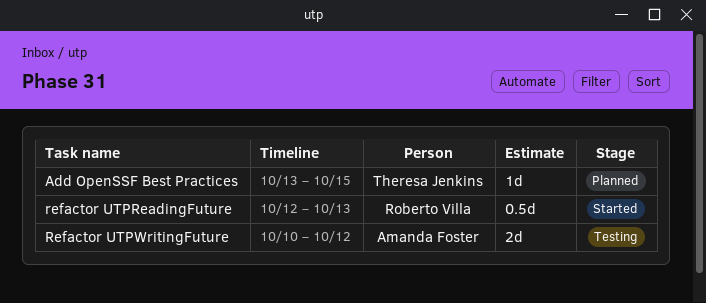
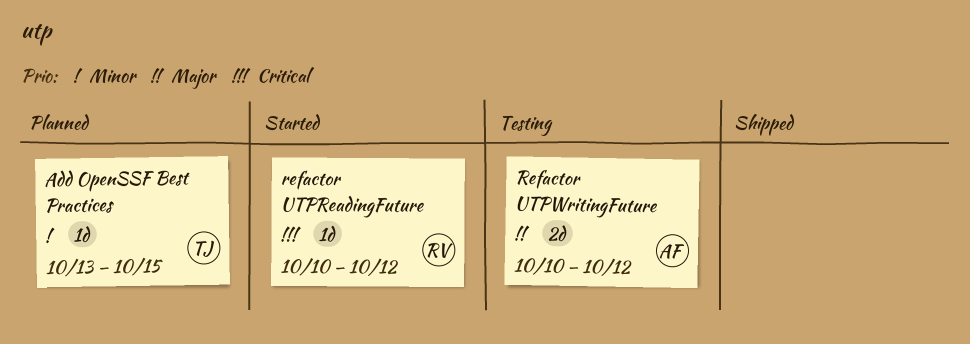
refactor UTPReadingFuture, estimate: 0.5d -> 1d
refactor UTPReadingFuture, start: Oct 12 -> Oct 10
refactor UTPReadingFuture, due: Oct 13 -> Oct 12

